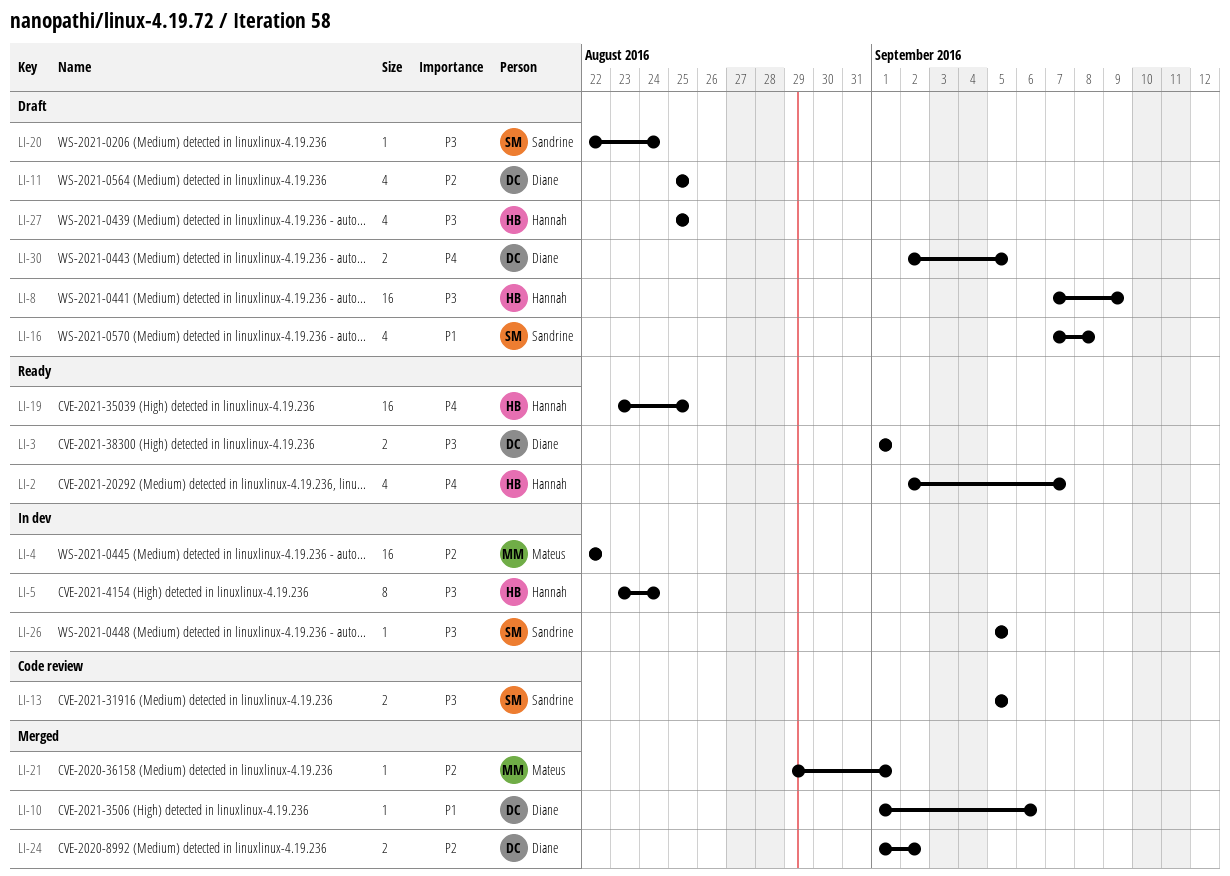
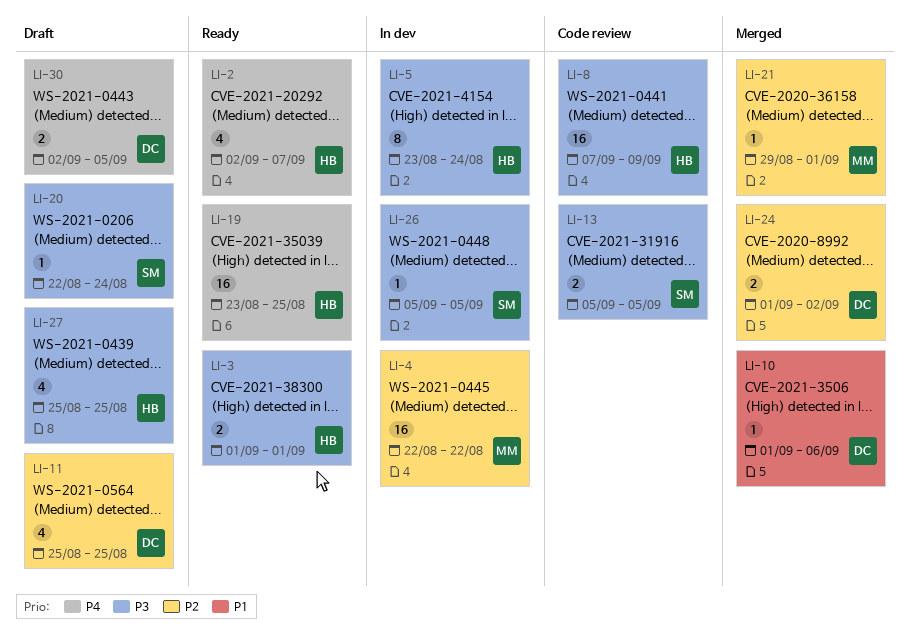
LI-3, owner: Diane -> Hannah
LI-8, status: Draft -> Code review
LI-16: present -> none

